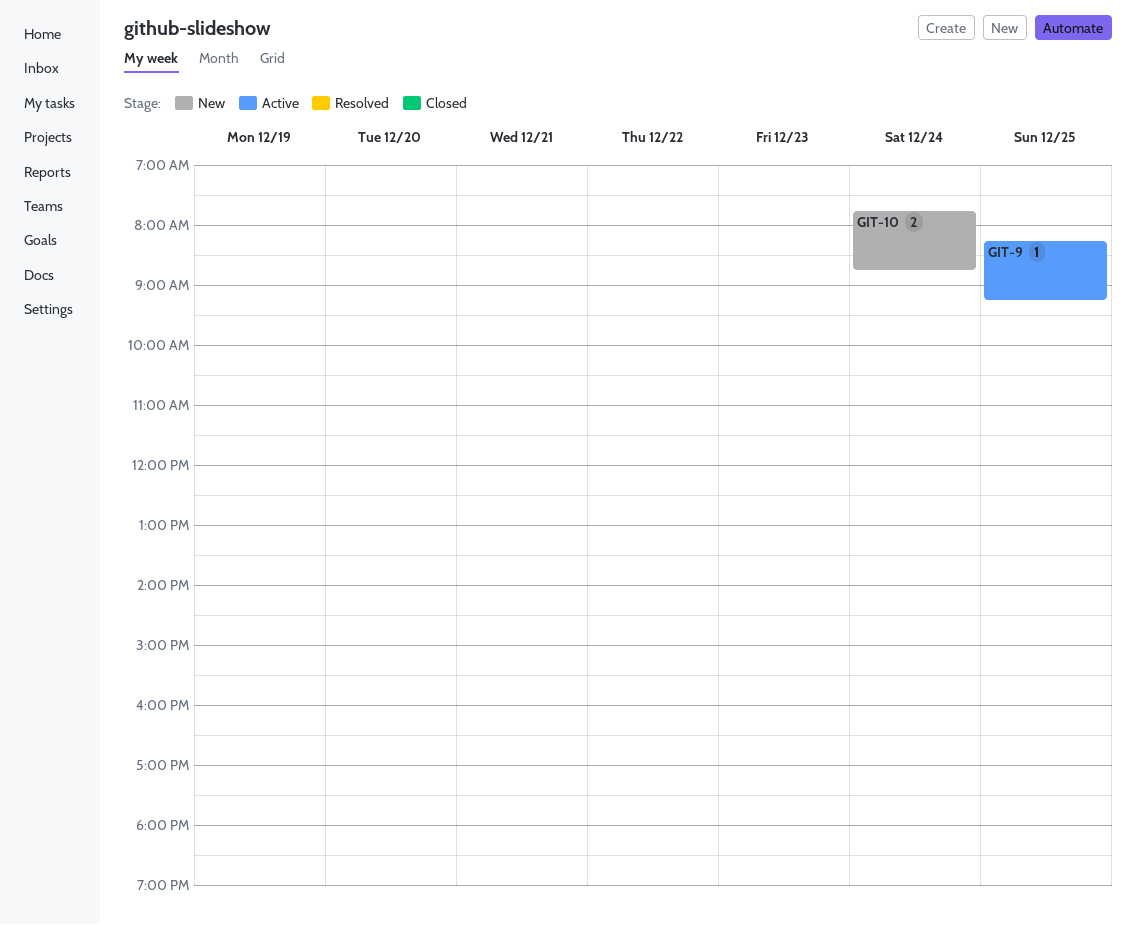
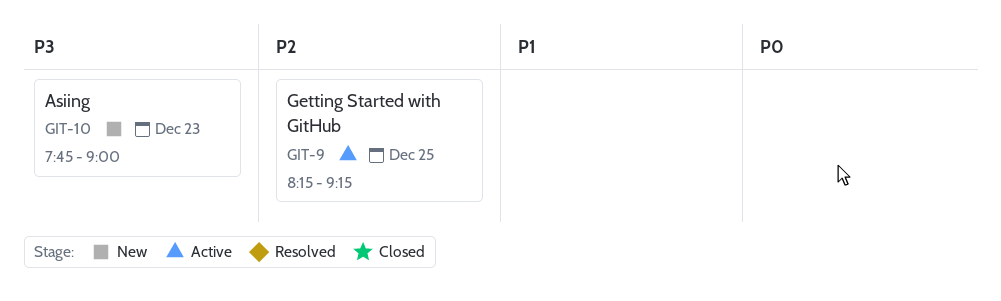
GIT-10, day: Dec 24 -> Dec 23
GIT-10, ends: 08:45 -> 09:00

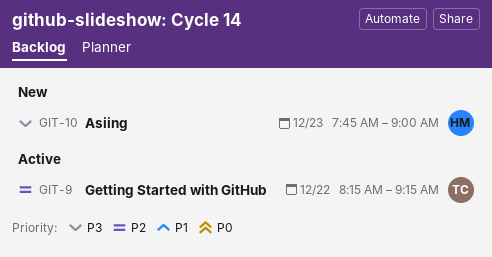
GIT-9, day: Dec 25 -> Dec 22

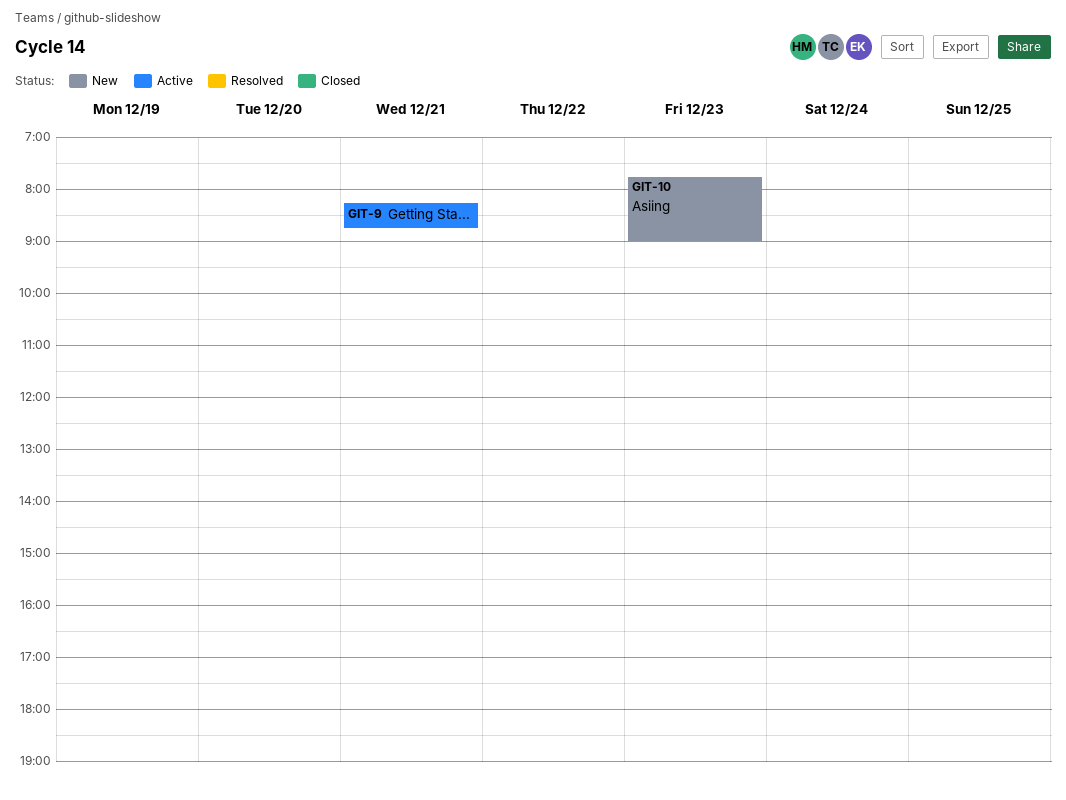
GIT-9, day: Dec 22 -> Dec 21
GIT-9, ends: 09:15 -> 08:45

